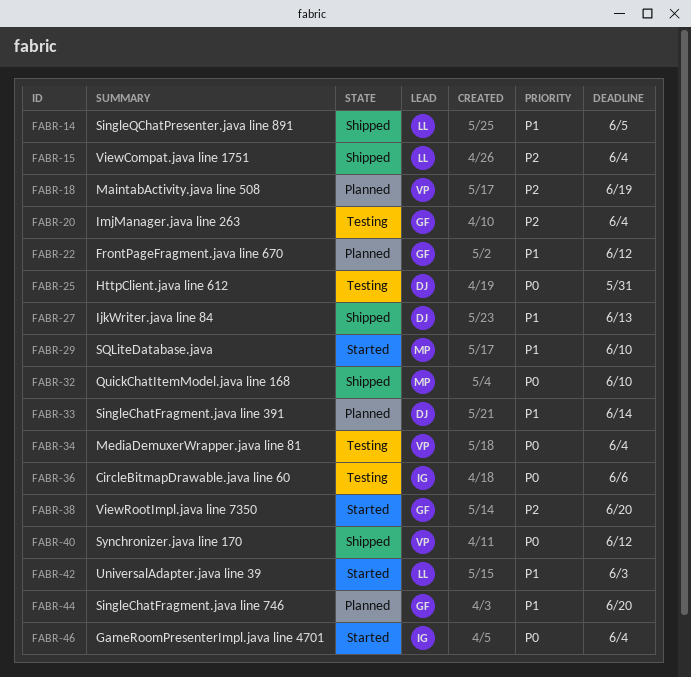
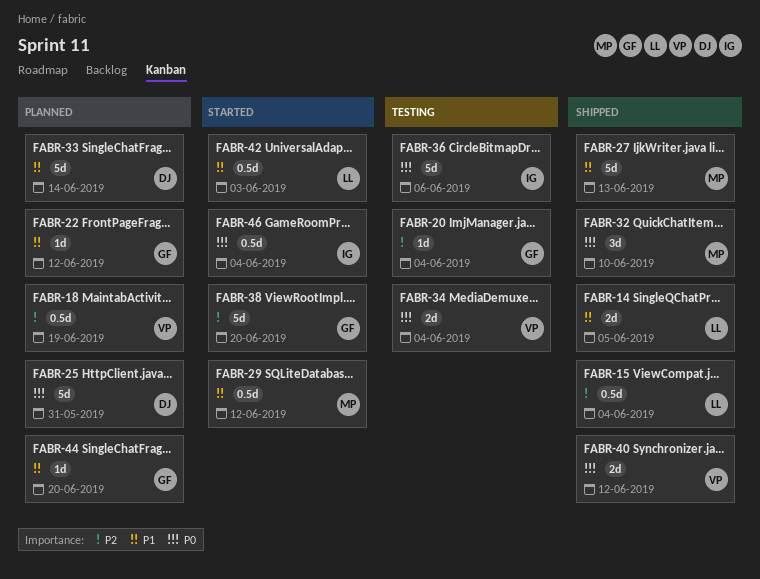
FABR-25, status: Testing -> Planned
FABR-27, owner: DJ -> MP
FABR-29, due: Jun 10 -> Jun 12

